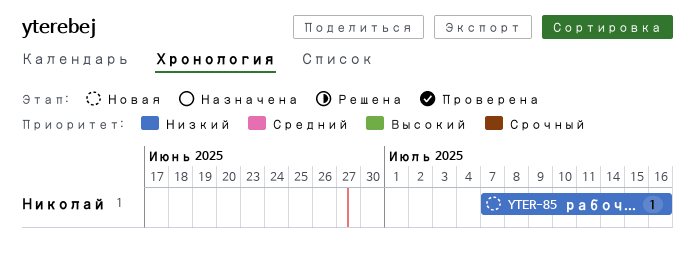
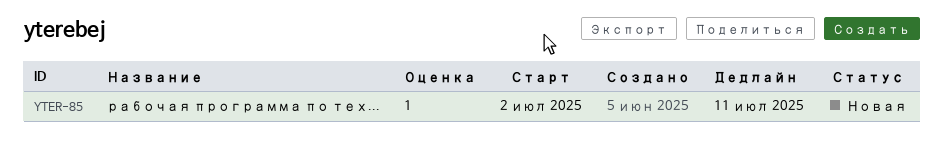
YTER-85, start: Jul 7 -> Jul 2
YTER-85, due: Jul 16 -> Jul 11

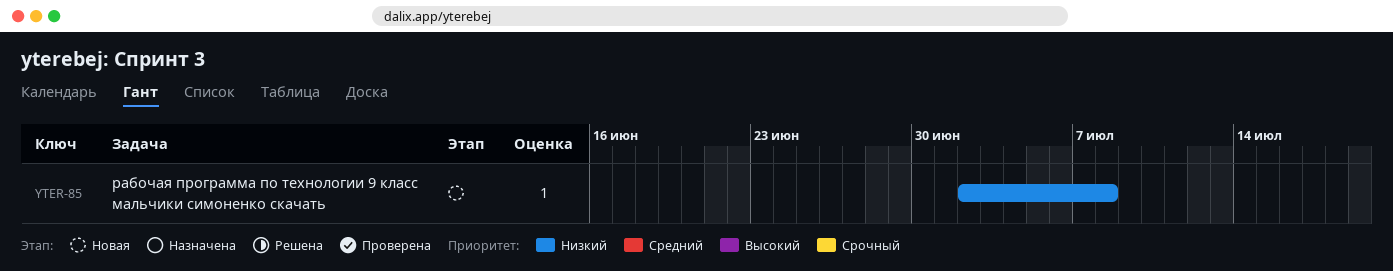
YTER-85, due: Jul 11 -> Jul 8

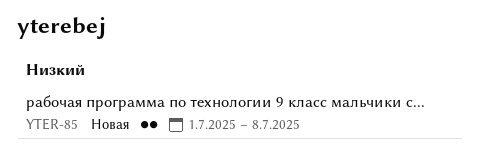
YTER-85, estimate: 1 -> 2
YTER-85, start: Jul 2 -> Jul 1

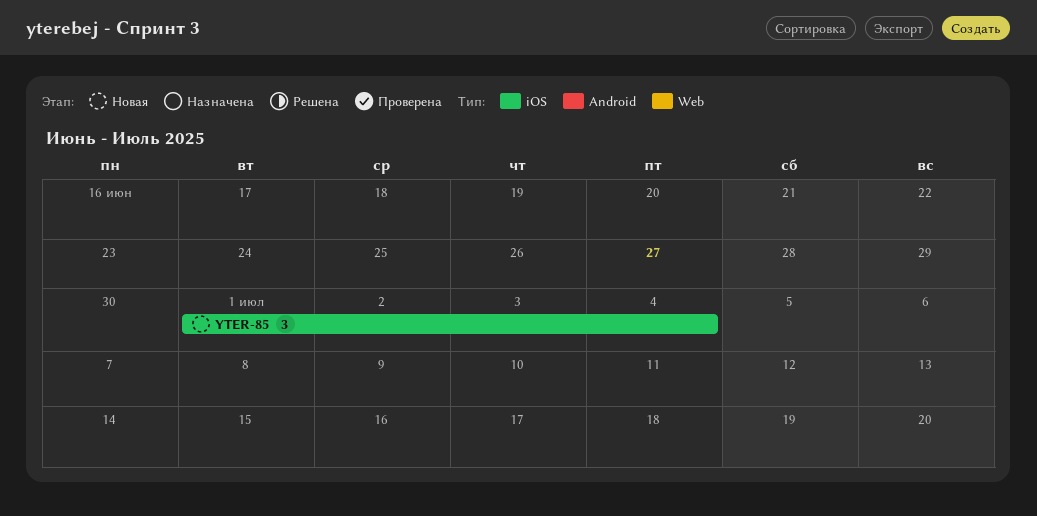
YTER-85, estimate: 2 -> 3
YTER-85, due: Jul 8 -> Jul 4

